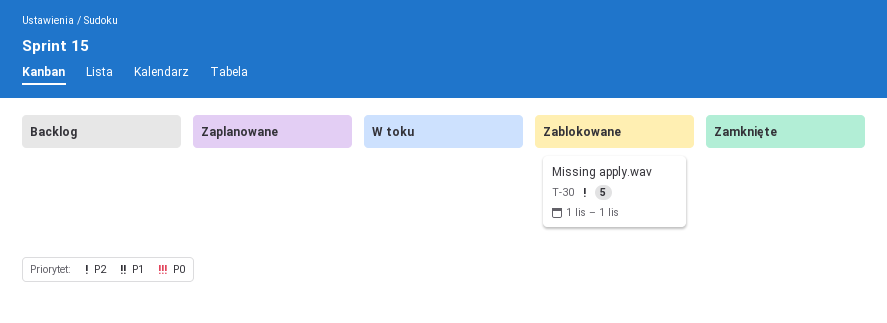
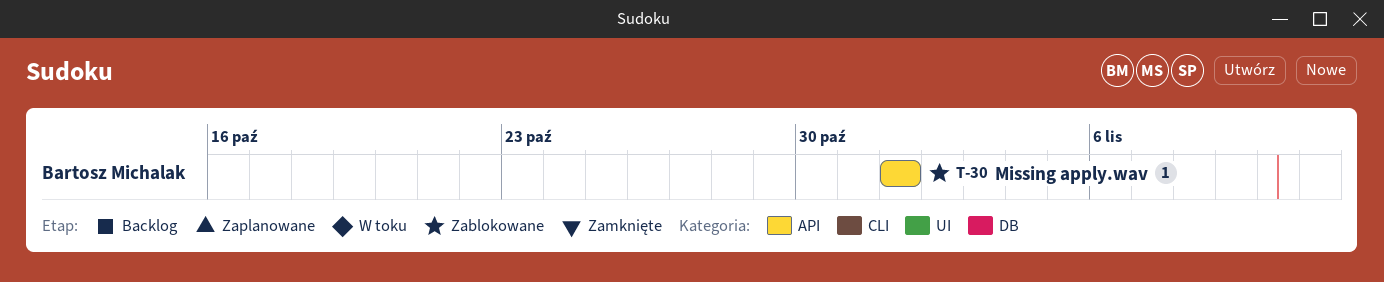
T-30, estimate: 5 -> 1

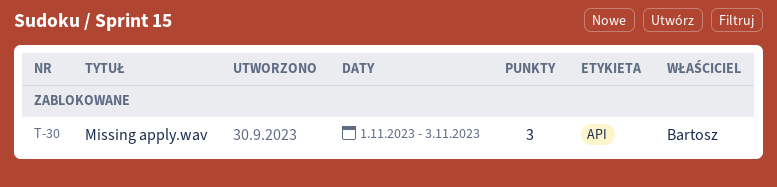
T-30, estimate: 1 -> 3
T-30, due: Nov 1 -> Nov 3

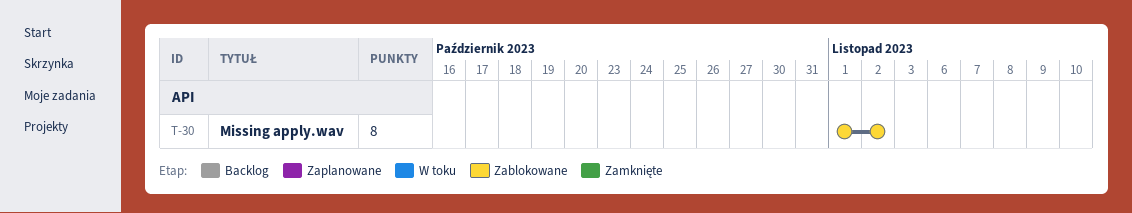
T-30, estimate: 3 -> 8
T-30, due: Nov 3 -> Nov 2

